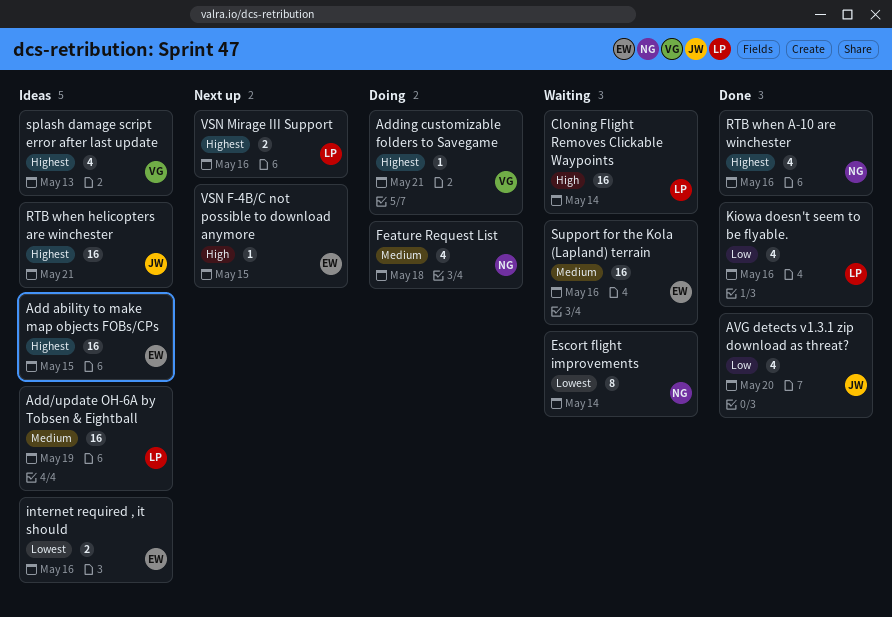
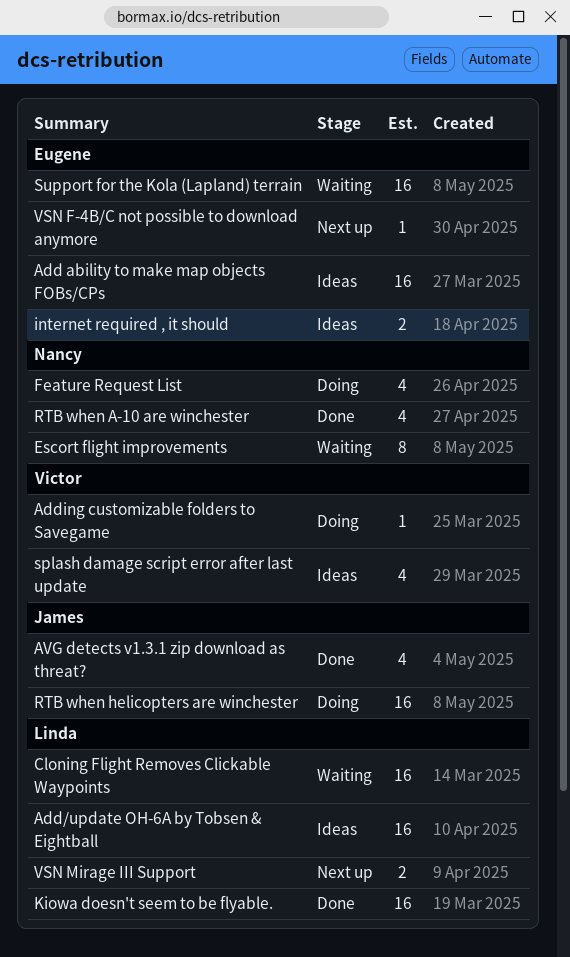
Kiowa doesn't seem to be flyable., estimate: 4 -> 16
RTB when helicopters are winchester, status: Ideas -> Doing

